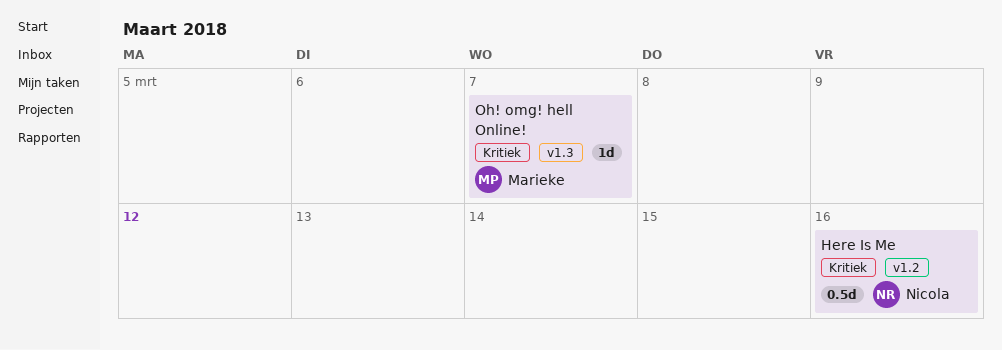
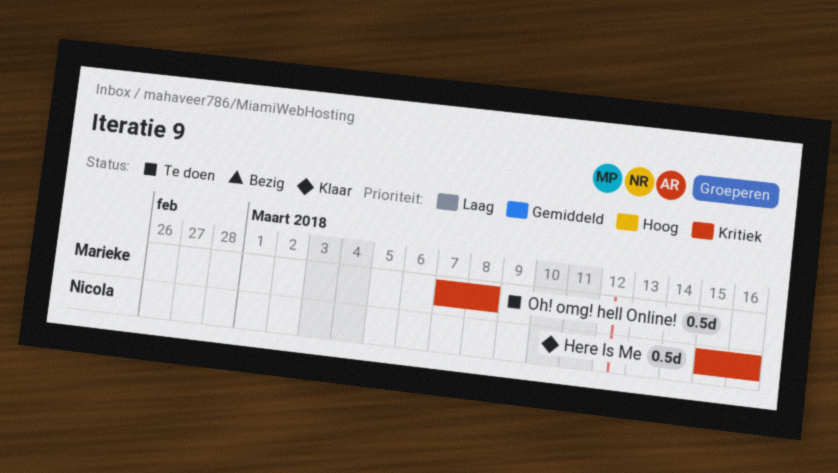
Oh! omg! hell Online!, estimate: 1d -> 0.5d
Oh! omg! hell Online!, due: Mar 7 -> Mar 8

